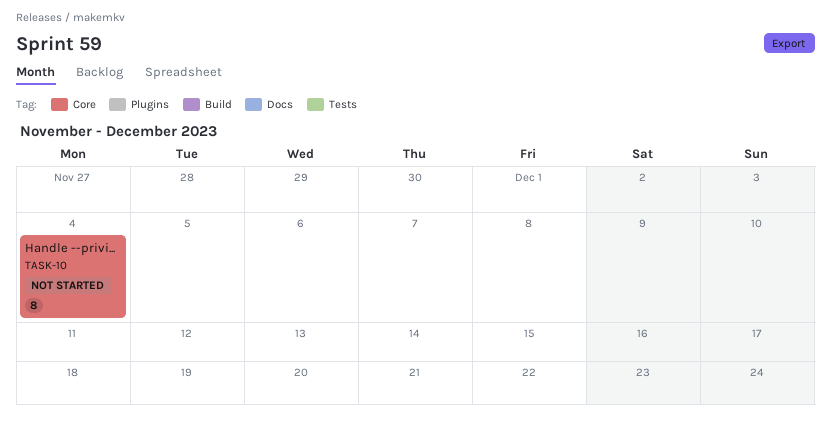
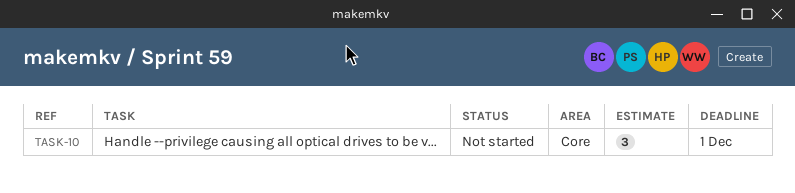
TASK-10, estimate: 8 -> 3
TASK-10, due: Dec 4 -> Dec 1

